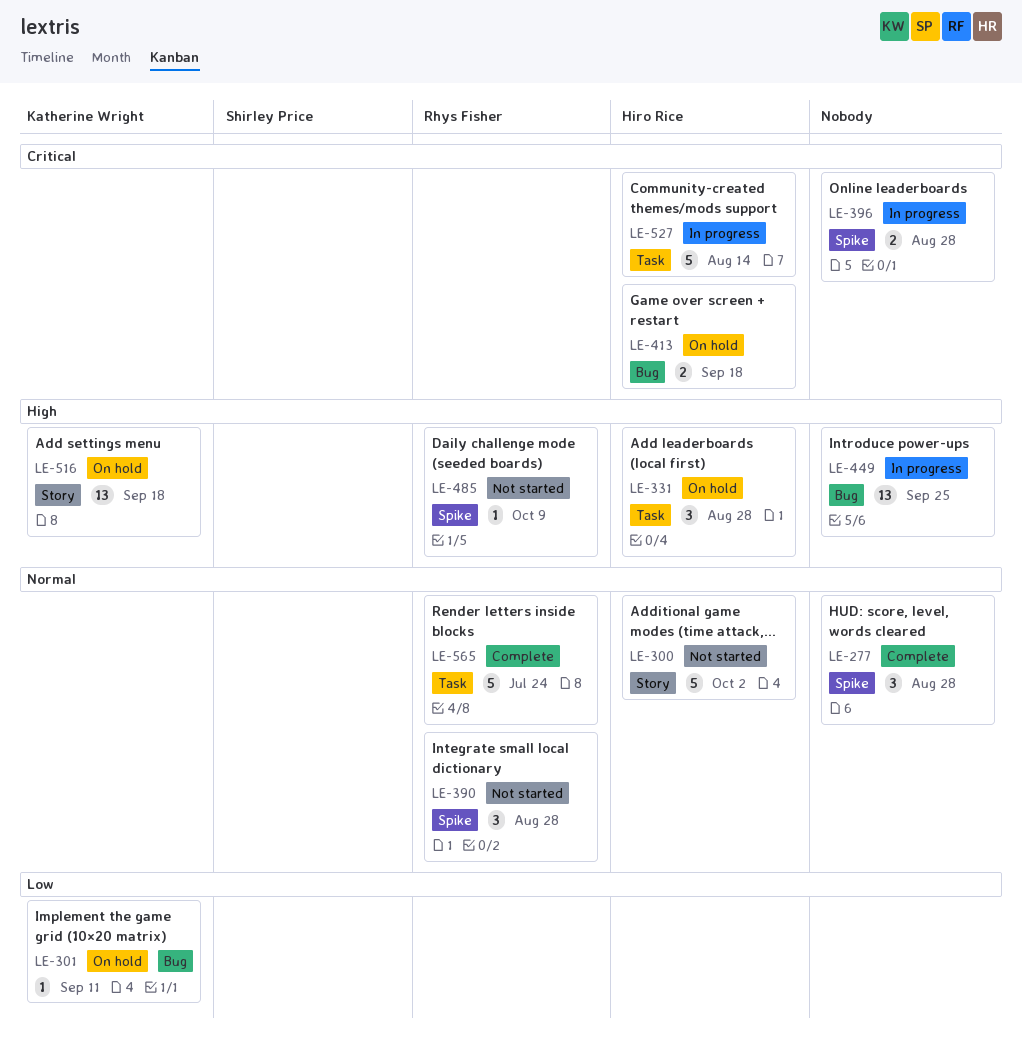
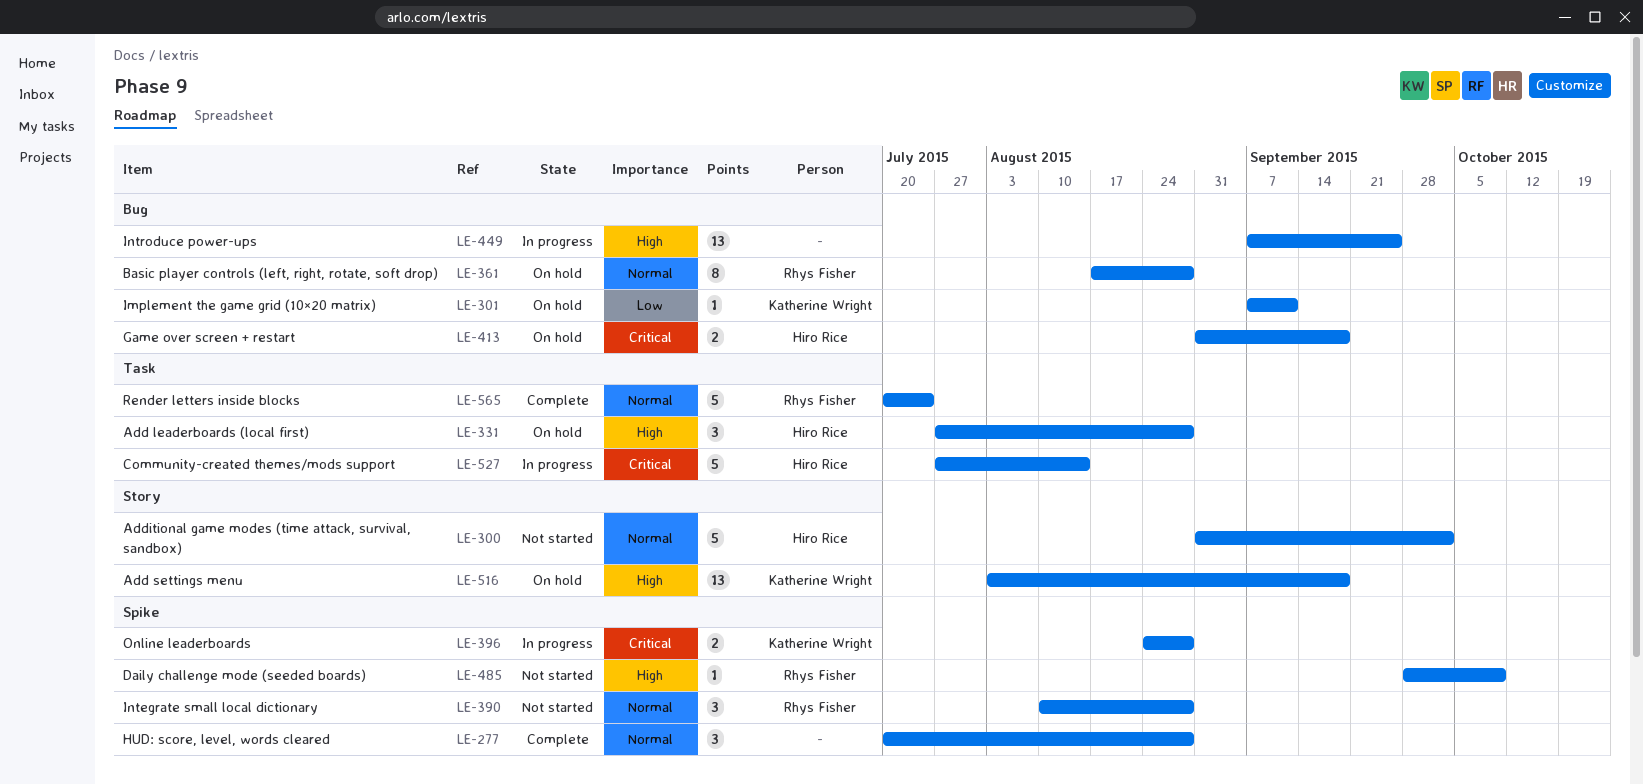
LE-361: none -> present
LE-396, owner: none -> Katherine Wright

